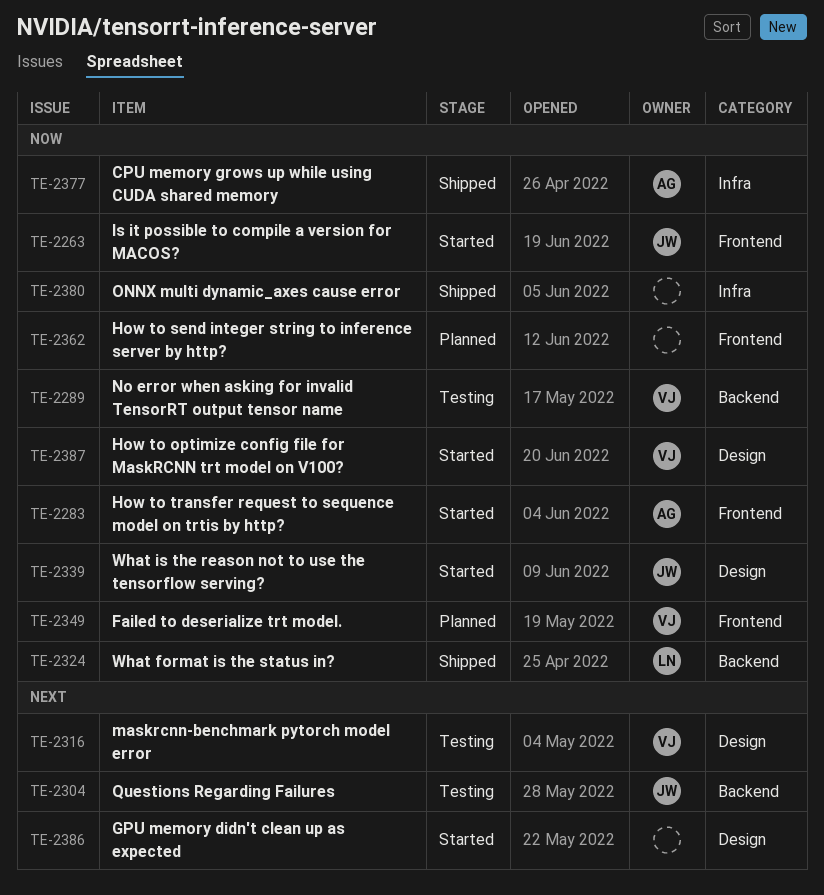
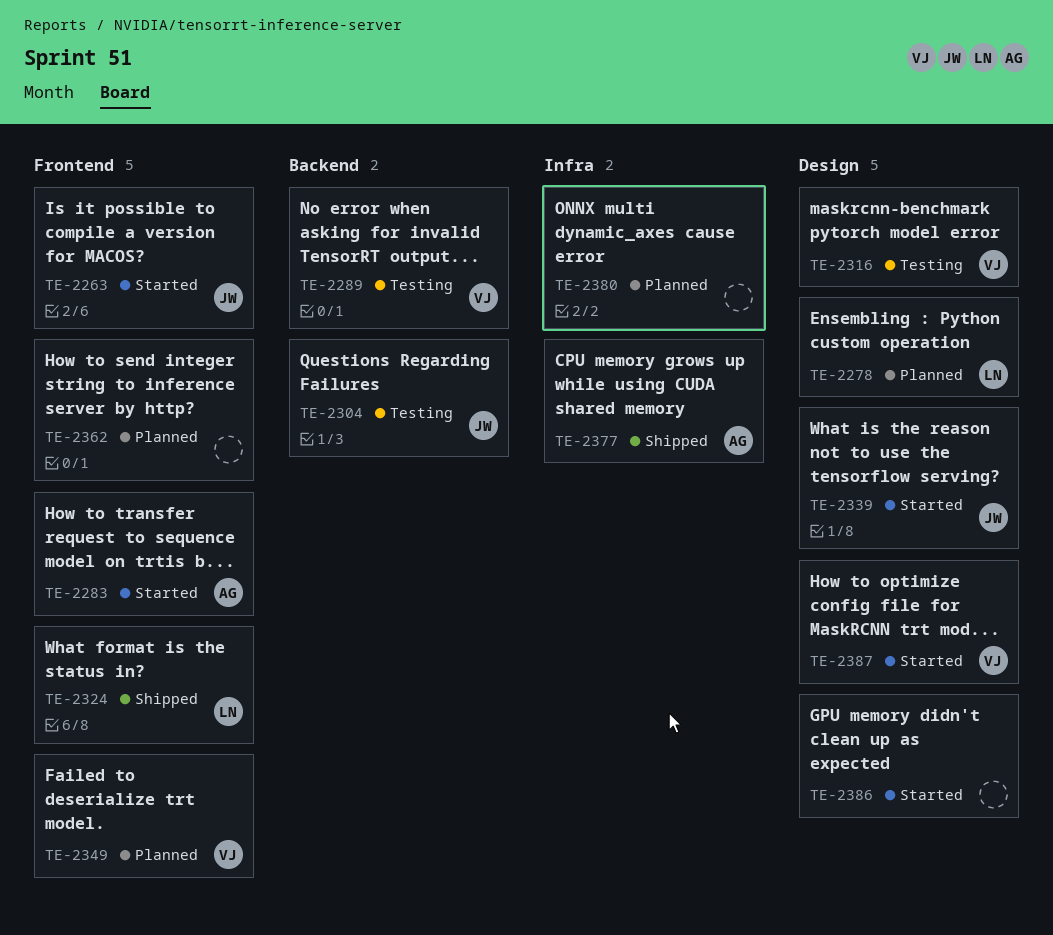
TE-2278: none -> present
TE-2324, label: Backend -> Frontend
TE-2380, status: Shipped -> Planned

